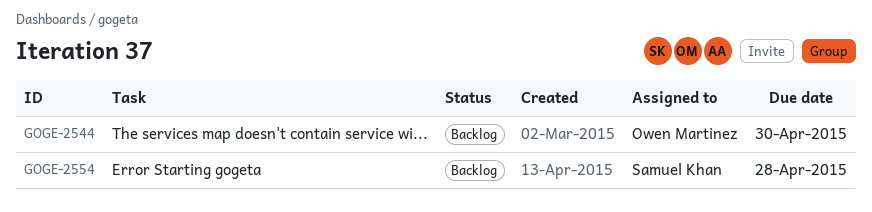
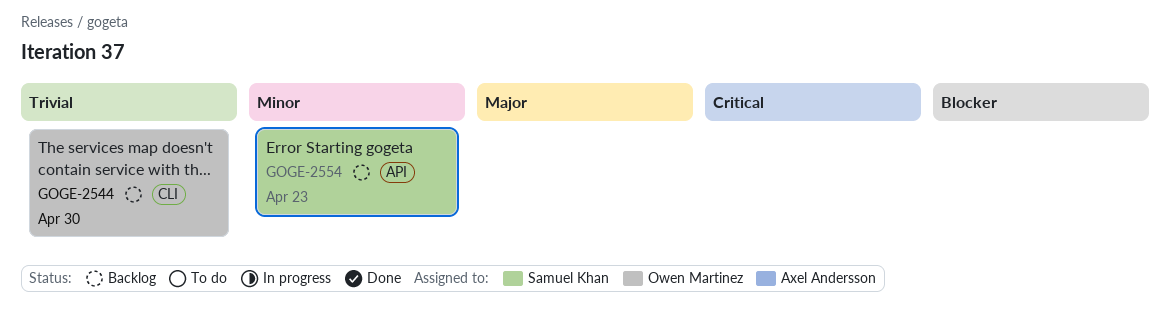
GOGE-2554, due: Apr 28 -> Apr 23

